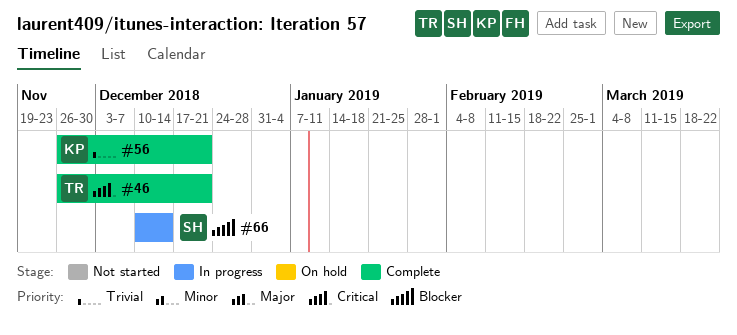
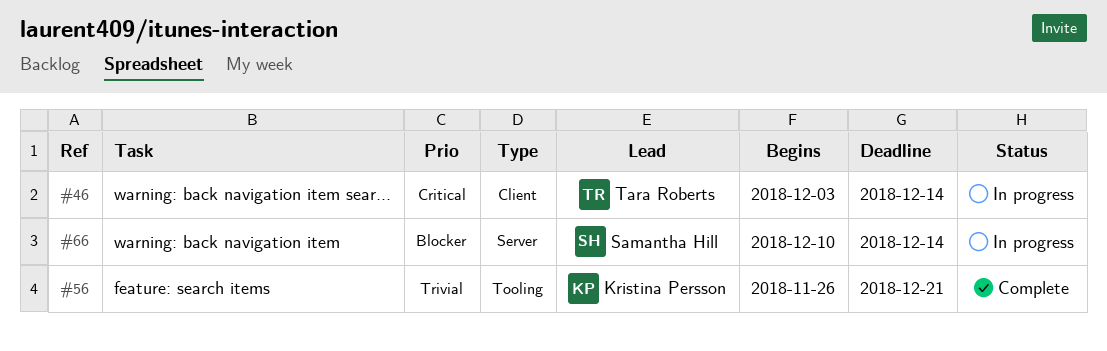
#46, status: Complete -> In progress
#46, start: Nov 26 -> Dec 3
#46, due: Dec 21 -> Dec 14

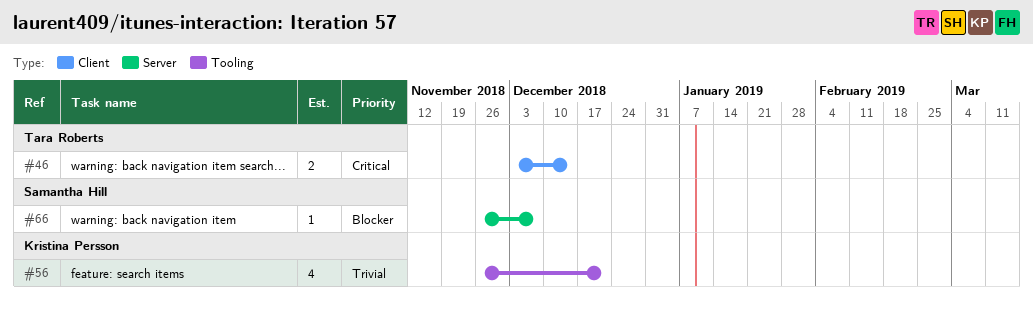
#66, start: Dec 10 -> Nov 26
#66, due: Dec 14 -> Dec 7

